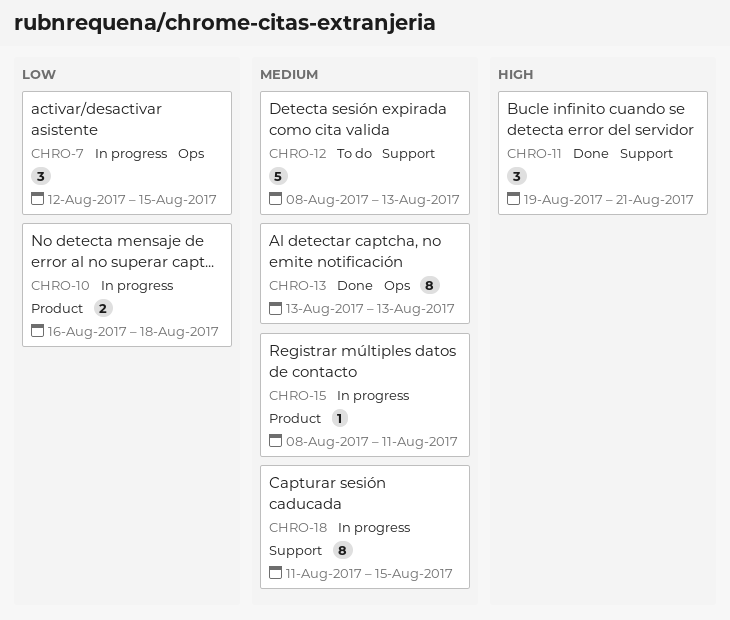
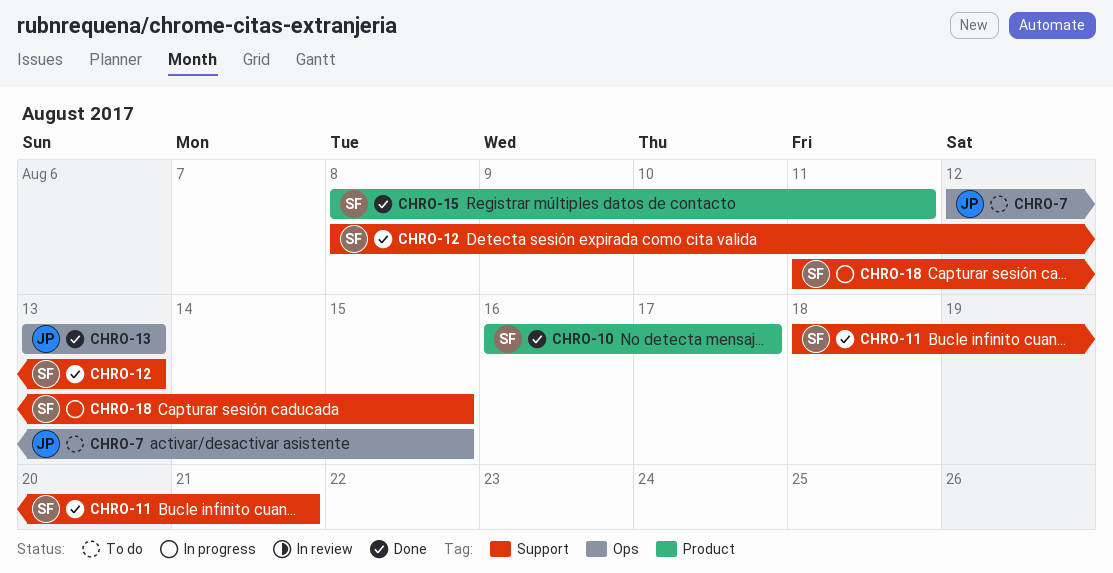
CHRO-7, status: In progress -> To do
CHRO-10, status: In progress -> Done
CHRO-10, due: Aug 18 -> Aug 17
CHRO-11, start: Aug 19 -> Aug 18
CHRO-12, status: To do -> Done
CHRO-15, status: In progress -> Done

